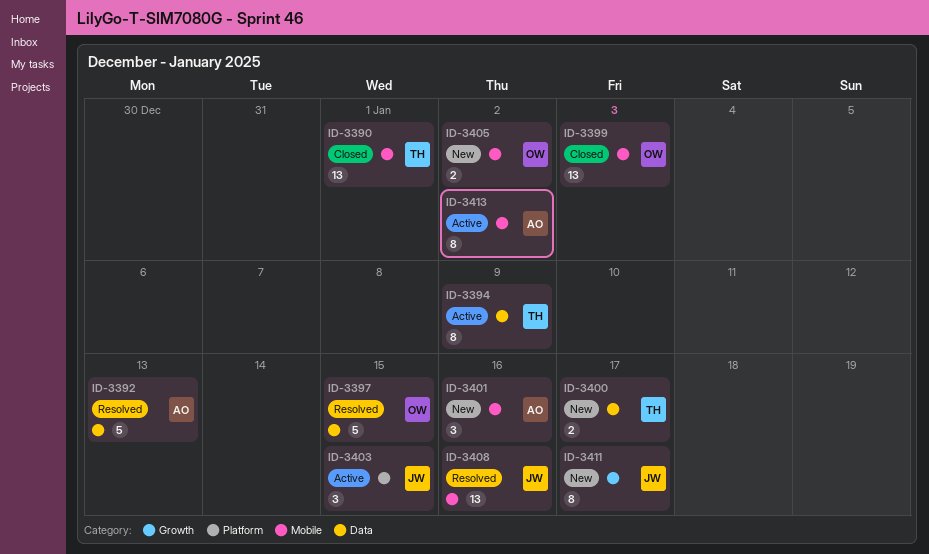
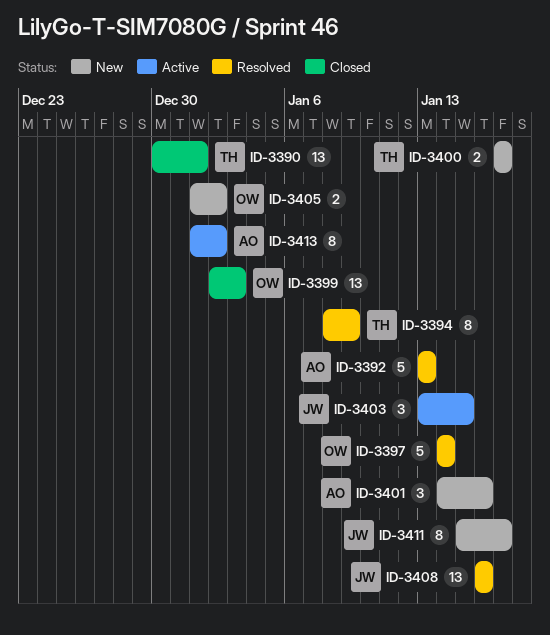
ID-3394, status: Active -> Resolved
ID-3397, due: Jan 15 -> Jan 14

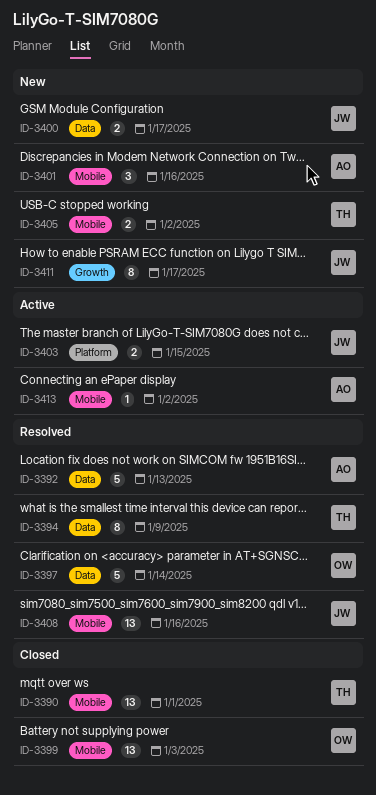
ID-3400, owner: TH -> JW
ID-3403, estimate: 3 -> 2
ID-3405, owner: OW -> TH
ID-3413, estimate: 8 -> 1

